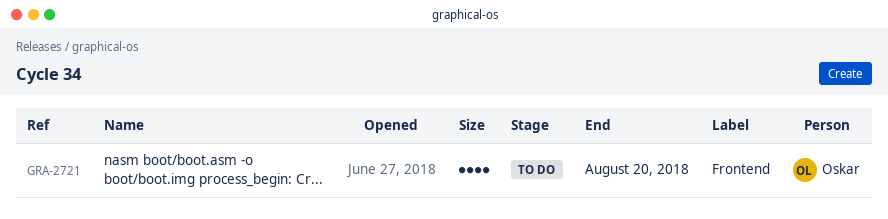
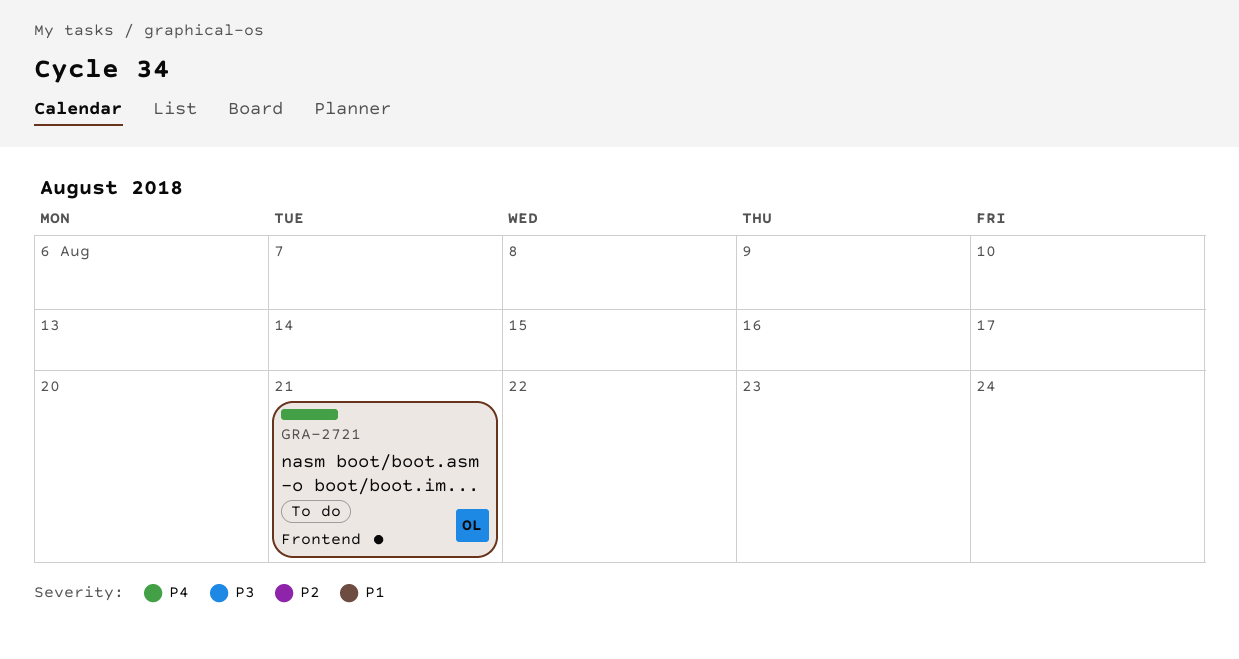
GRA-2721, estimate: 4 -> 1
GRA-2721, due: Aug 20 -> Aug 21

